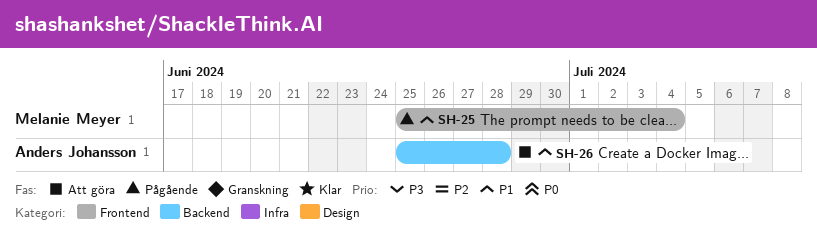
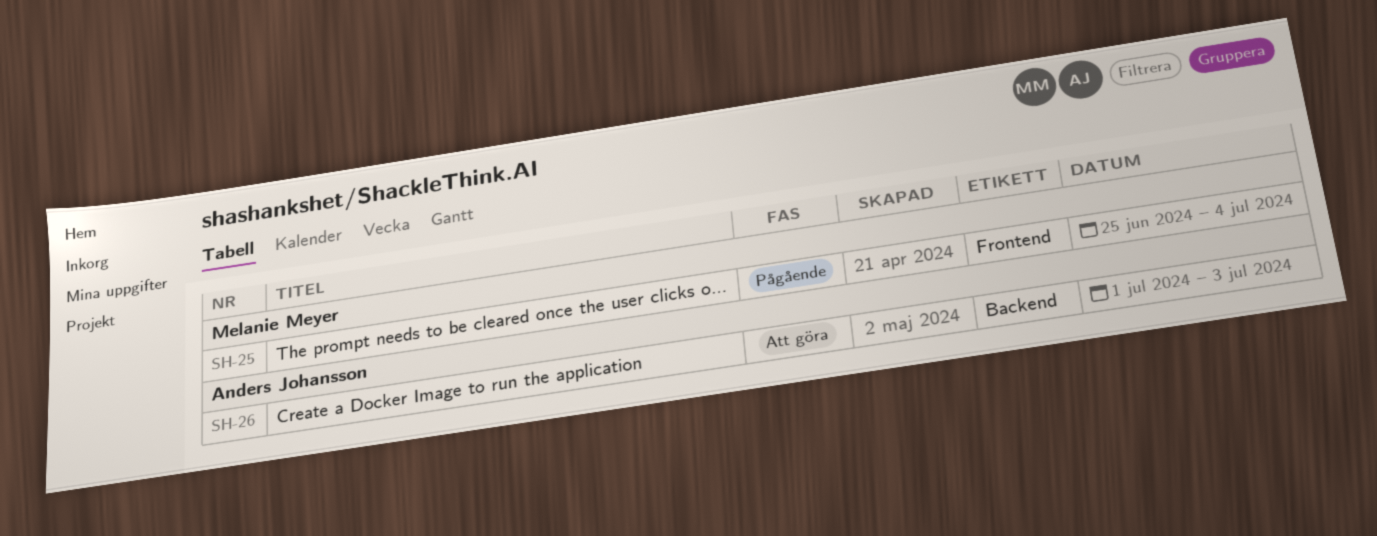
SH-26, start: Jun 25 -> Jul 1
SH-26, due: Jun 28 -> Jul 3

